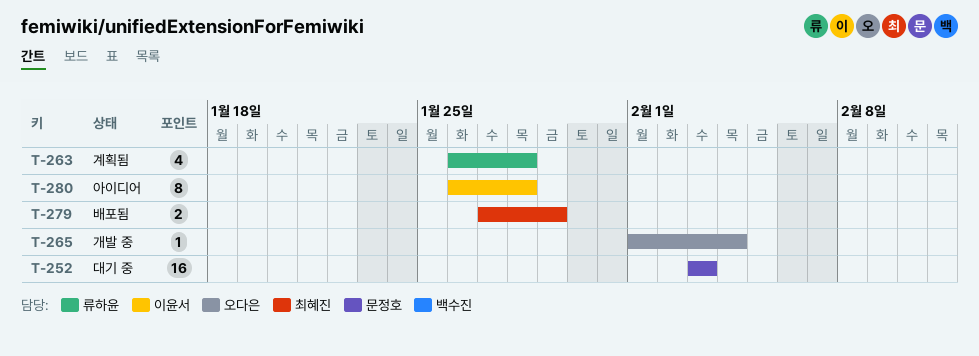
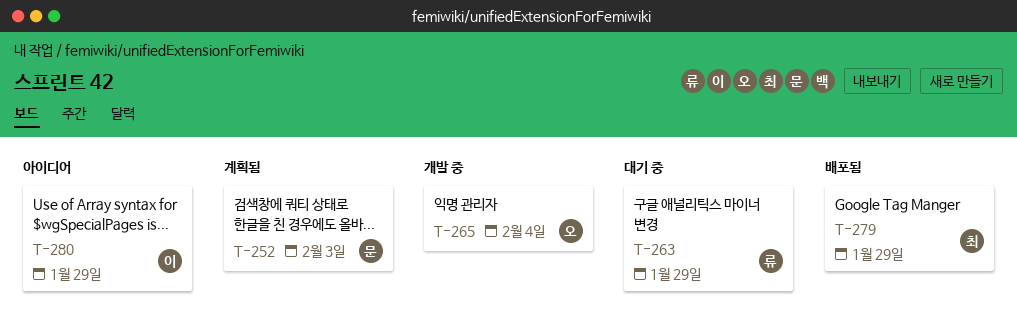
T-252, status: 대기 중 -> 계획됨
T-263, status: 계획됨 -> 대기 중
T-263, due: Jan 28 -> Jan 29
T-280, due: Jan 28 -> Jan 29

